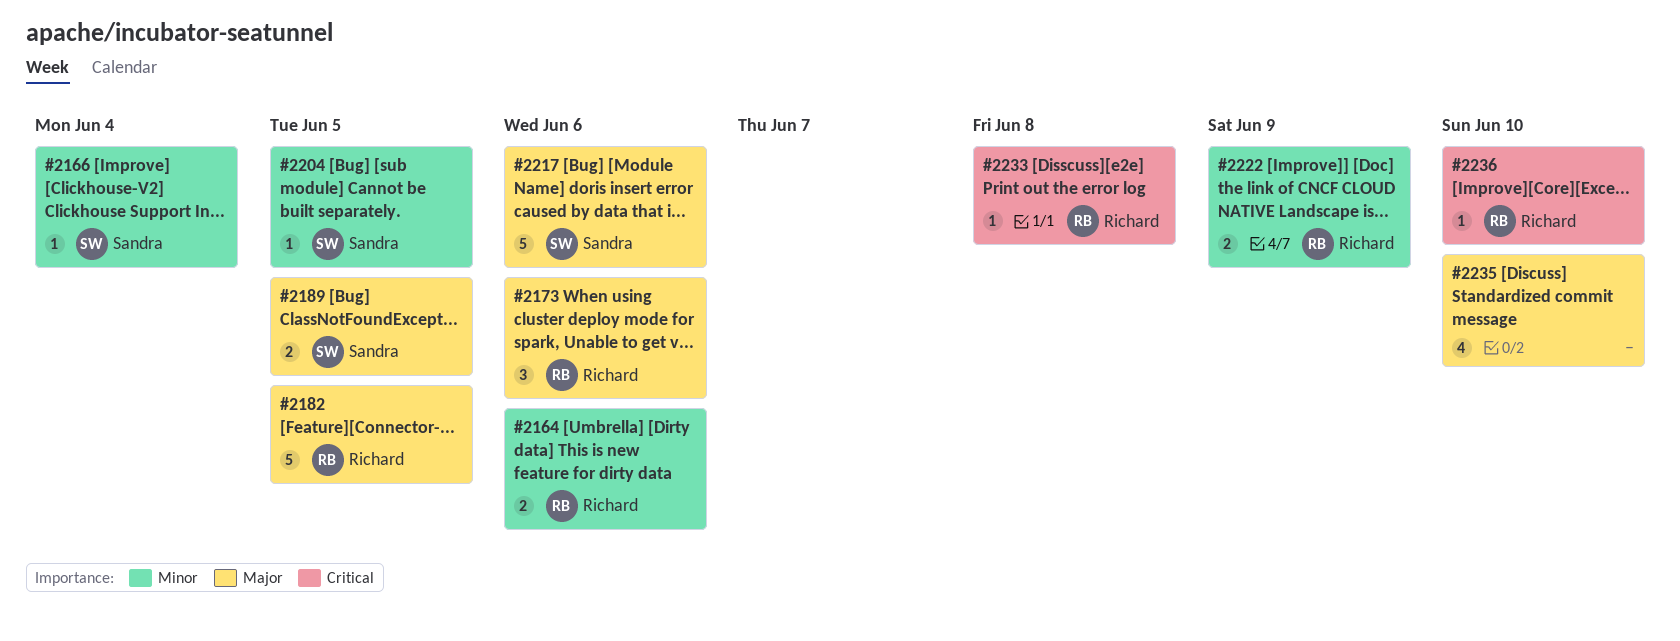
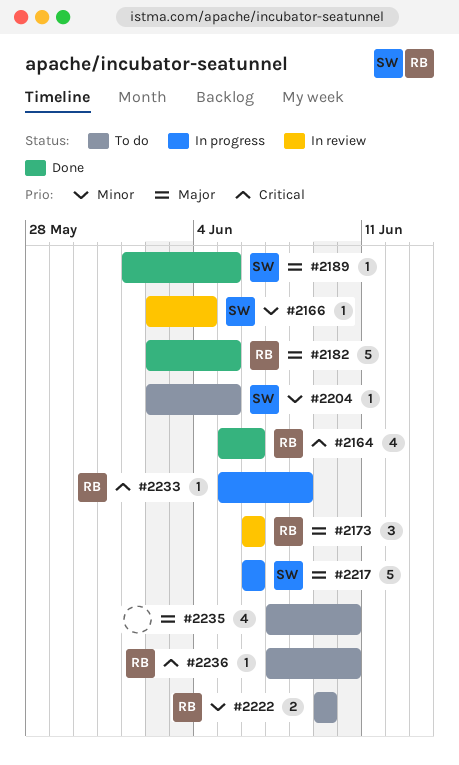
#2164, priority: Minor -> Critical
#2164, estimate: 2 -> 4
#2189, estimate: 2 -> 1

